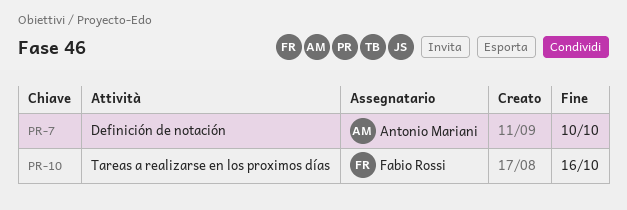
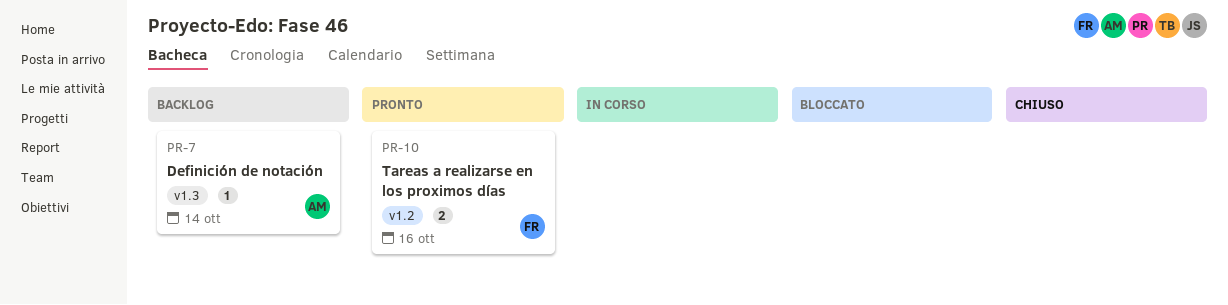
PR-7, due: Oct 10 -> Oct 14

